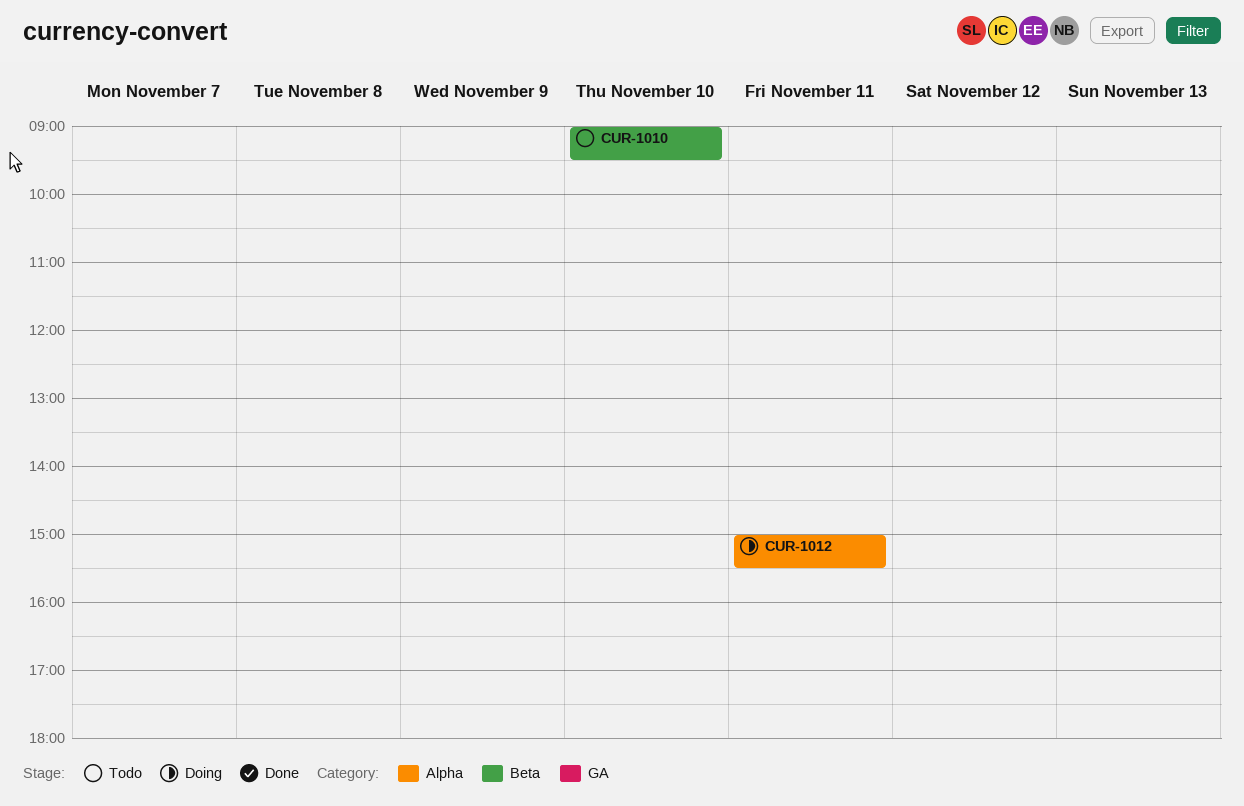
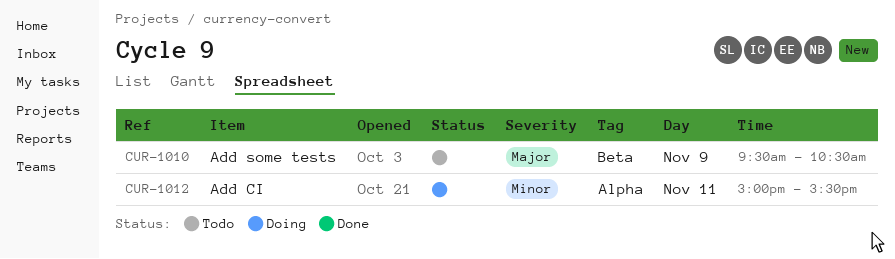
CUR-1010, day: Nov 10 -> Nov 9
CUR-1010, begins: 09:00 -> 09:30
CUR-1010, ends: 09:30 -> 10:30

